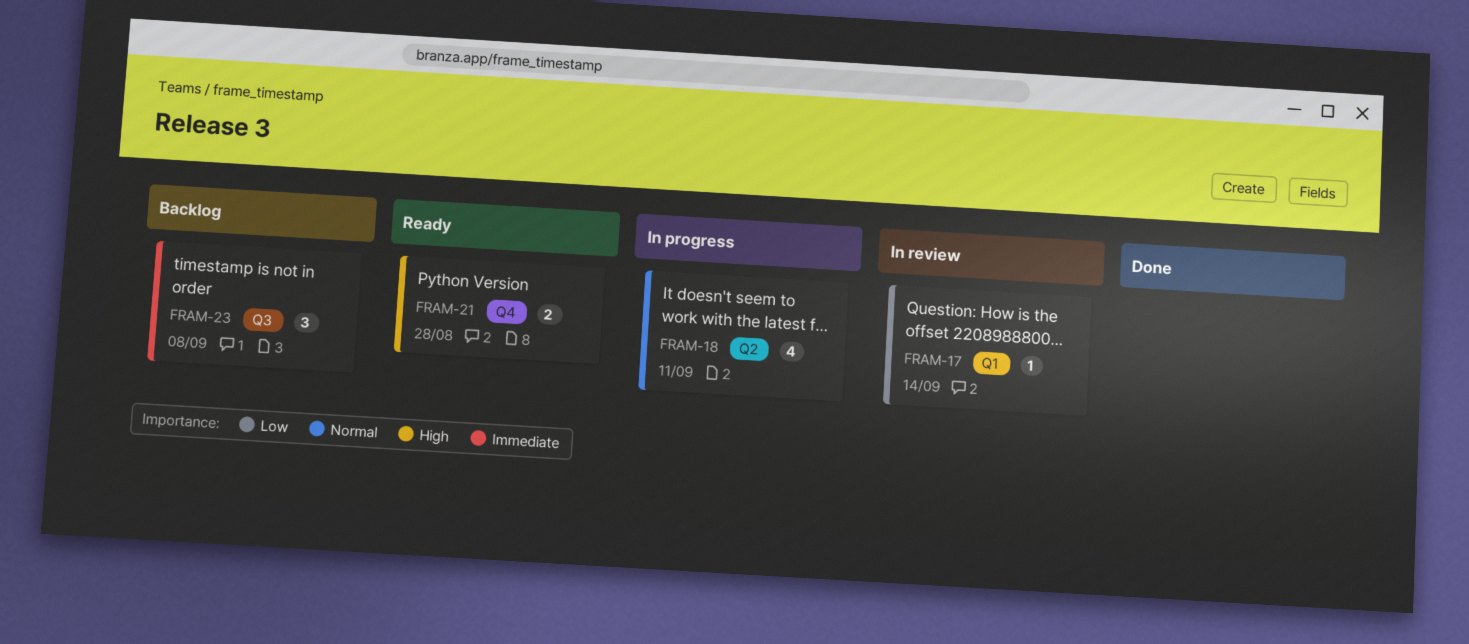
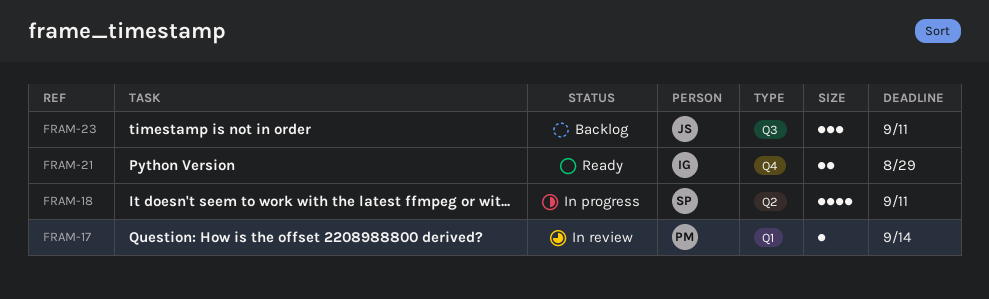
FRAM-21, due: Aug 28 -> Aug 29
FRAM-23, due: Sep 8 -> Sep 11

